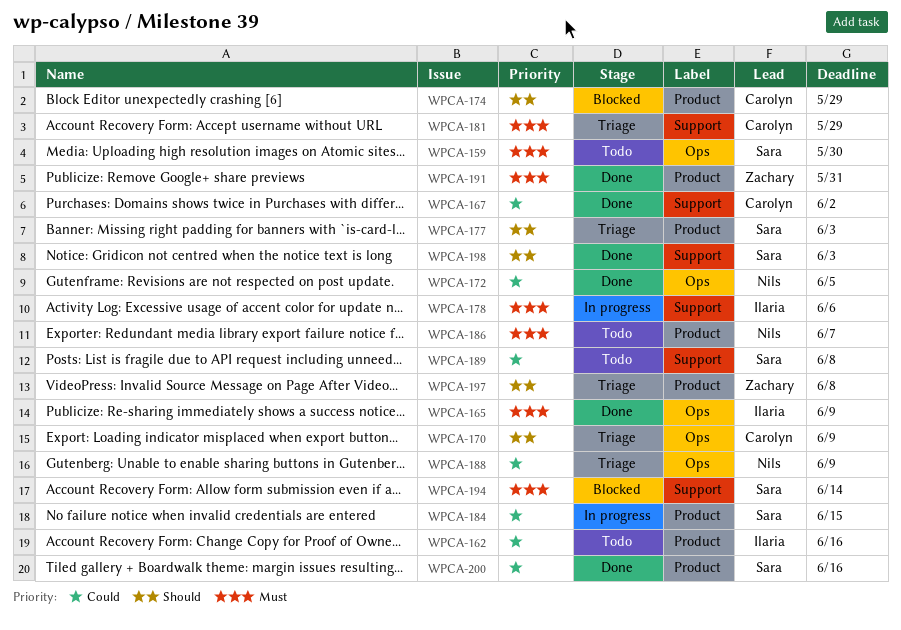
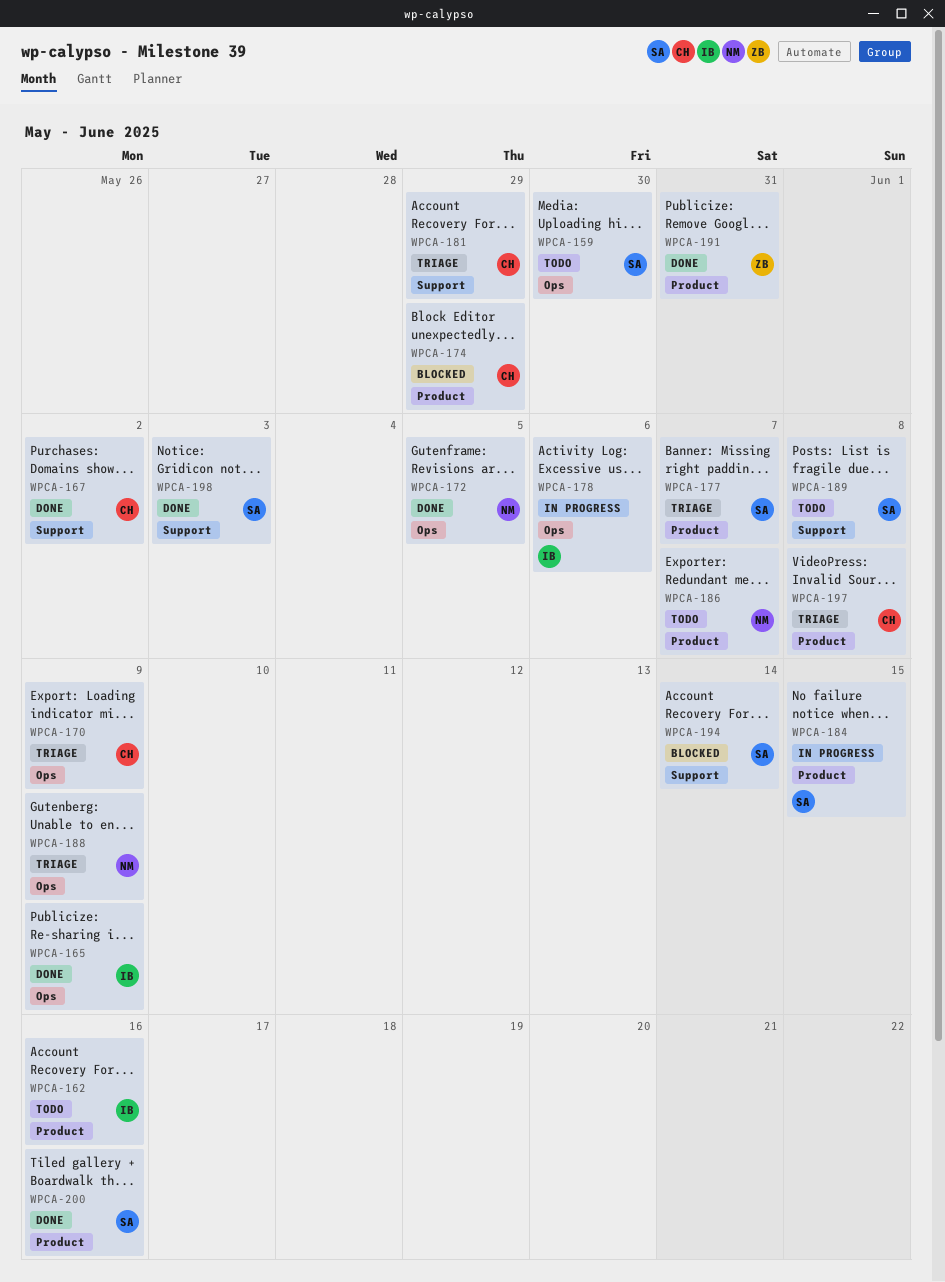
WPCA-177, due: Jun 3 -> Jun 7
WPCA-178, label: Support -> Ops
WPCA-197, owner: Zachary -> Carolyn

